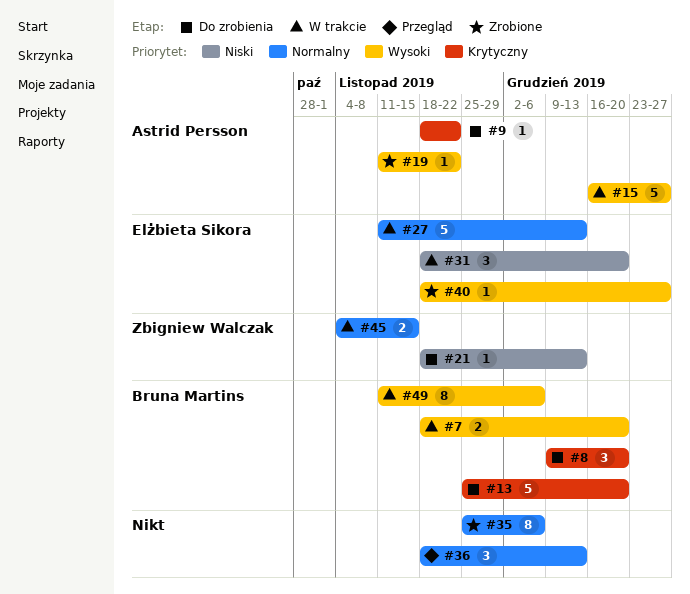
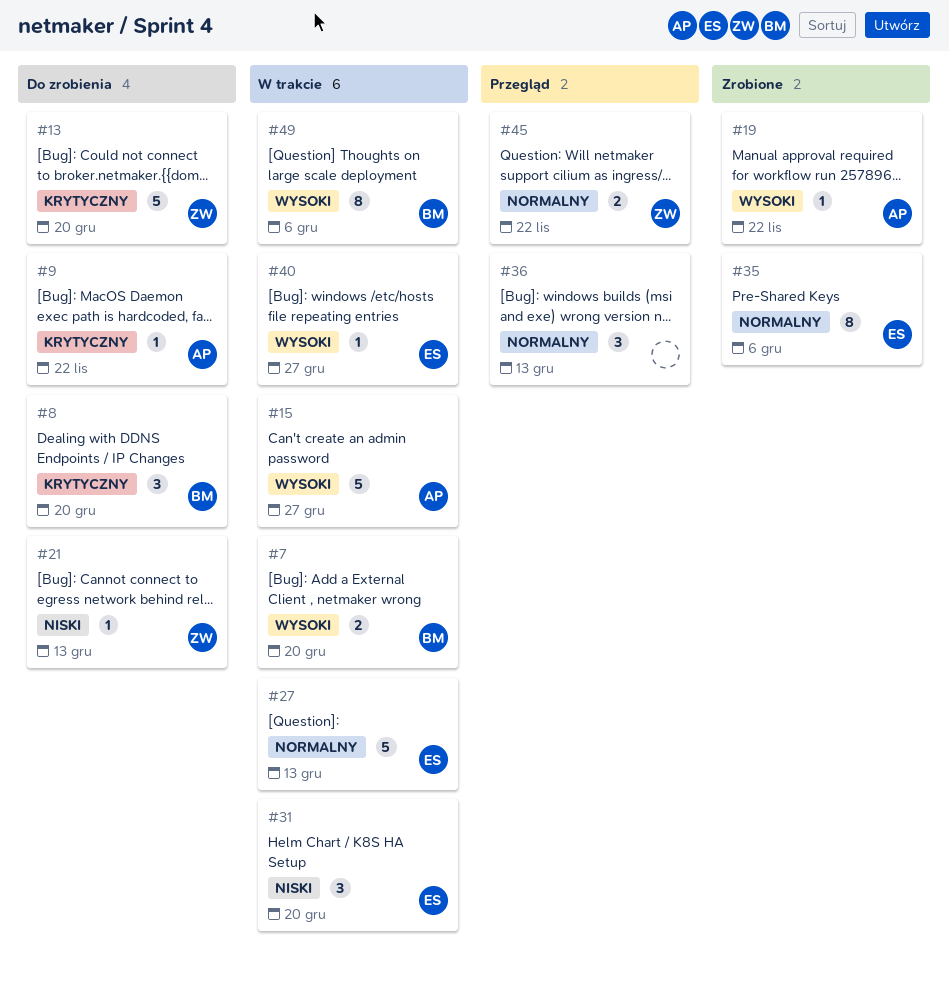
#13, owner: Bruna Martins -> Zbigniew Walczak
#35, owner: none -> Elżbieta Sikora
#40, status: Zrobione -> W trakcie
#45, status: W trakcie -> Przegląd
#45, due: Nov 15 -> Nov 22

